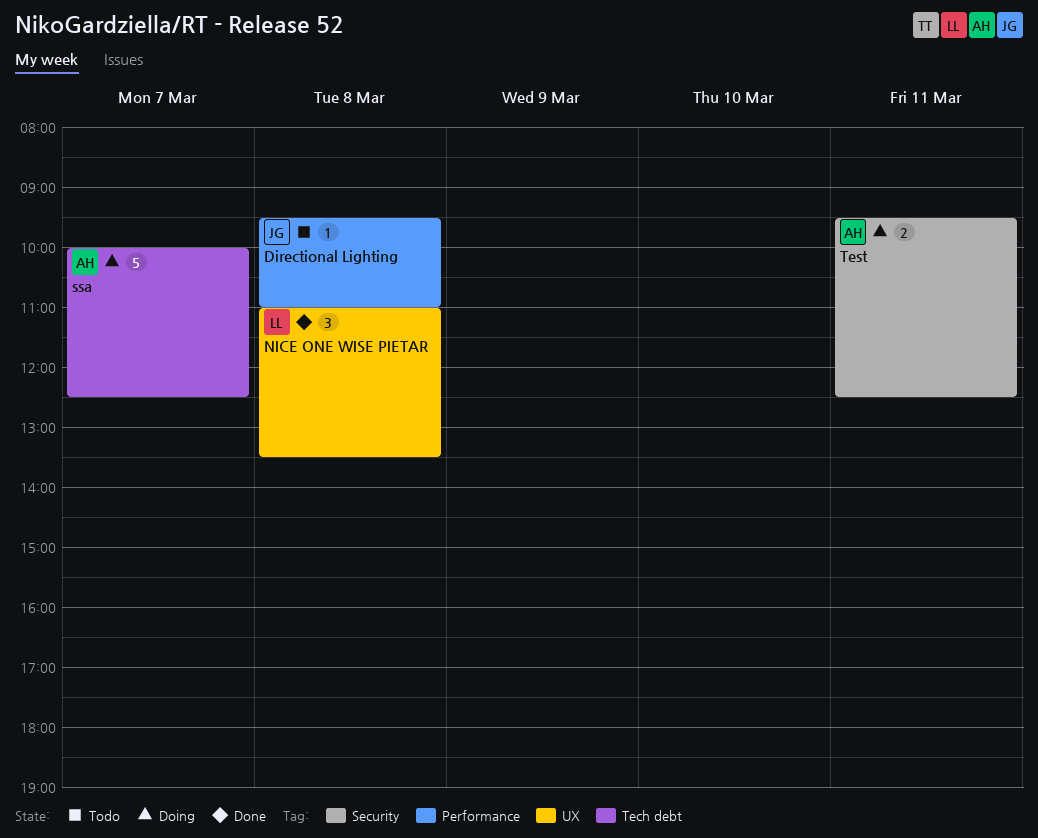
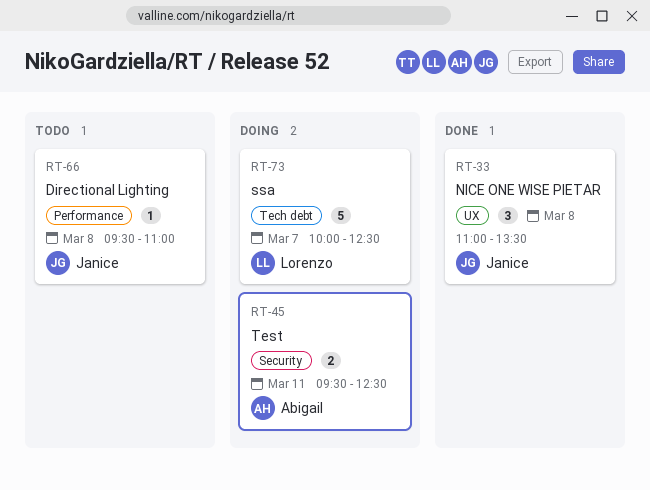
NICE ONE WISE PIETAR, owner: Lorenzo -> Janice
ssa, owner: Abigail -> Lorenzo

